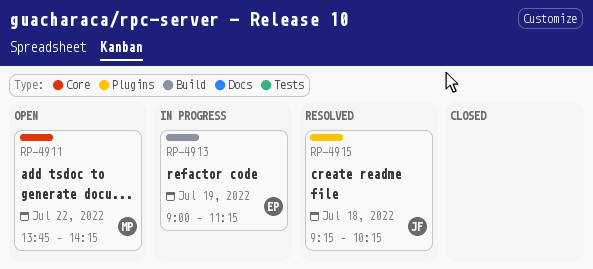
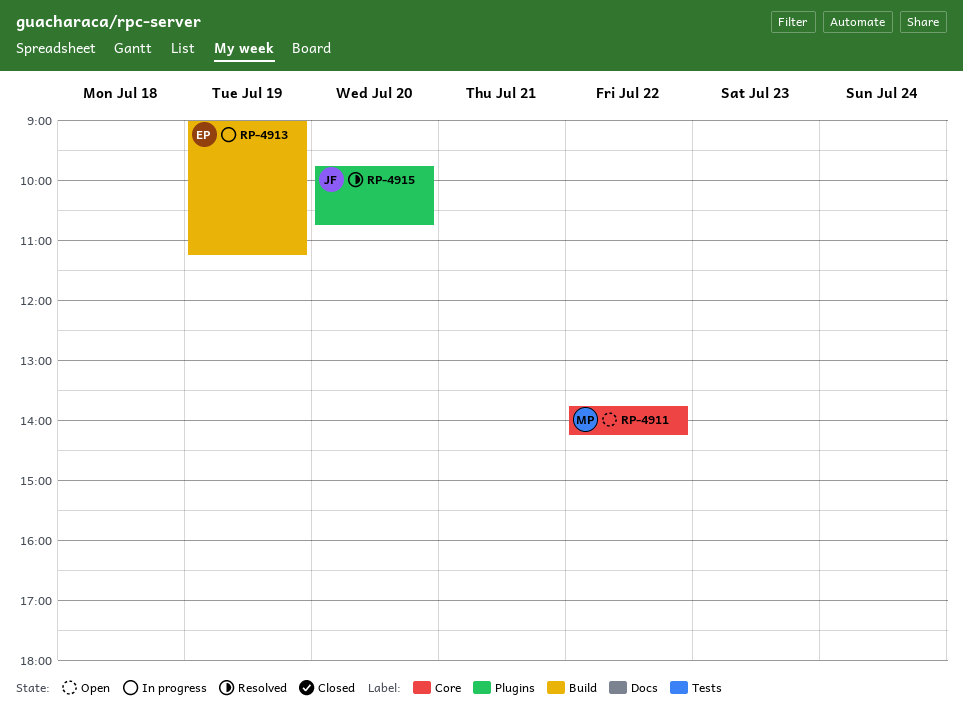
RP-4915, day: Jul 18 -> Jul 20
RP-4915, begins: 09:15 -> 09:45
RP-4915, ends: 10:15 -> 10:45

